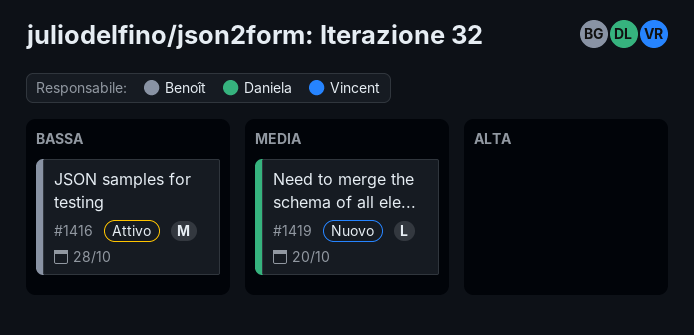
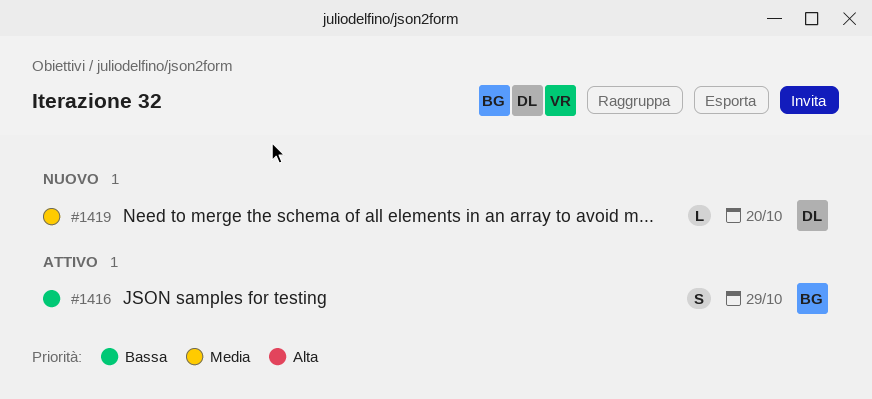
#1416, estimate: M -> S
#1416, due: Oct 28 -> Oct 29

